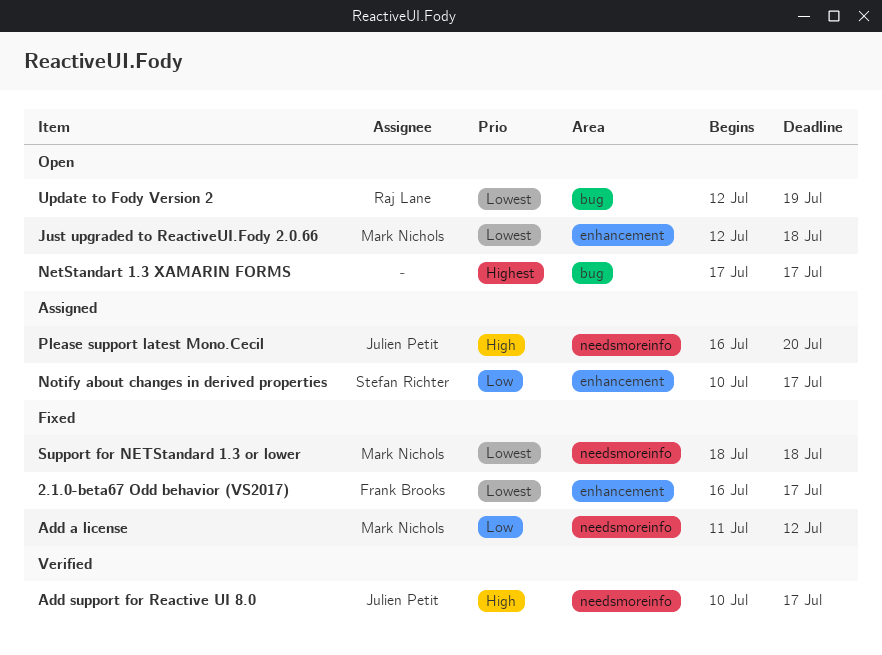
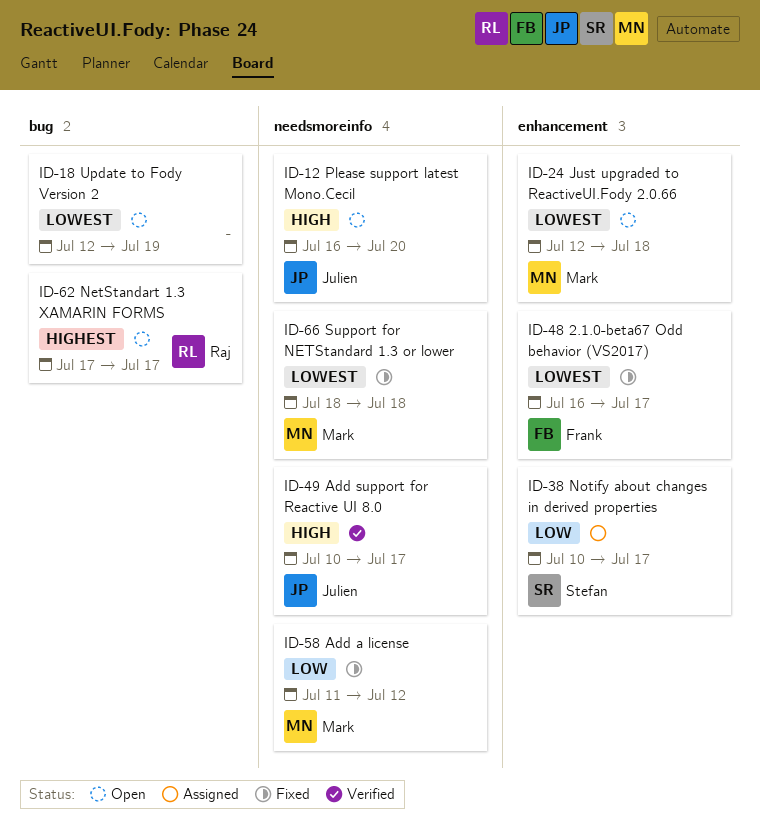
NetStandart 1.3 XAMARIN FORMS, owner: none -> Raj Lane
Please support latest Mono.Cecil, status: Assigned -> Open
Update to Fody Version 2, owner: Raj Lane -> none

